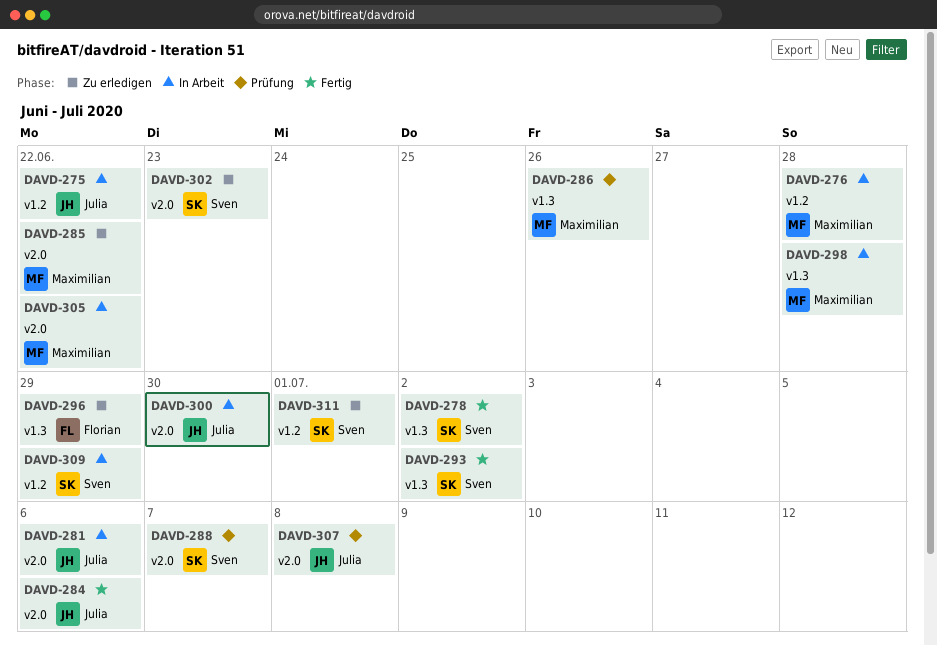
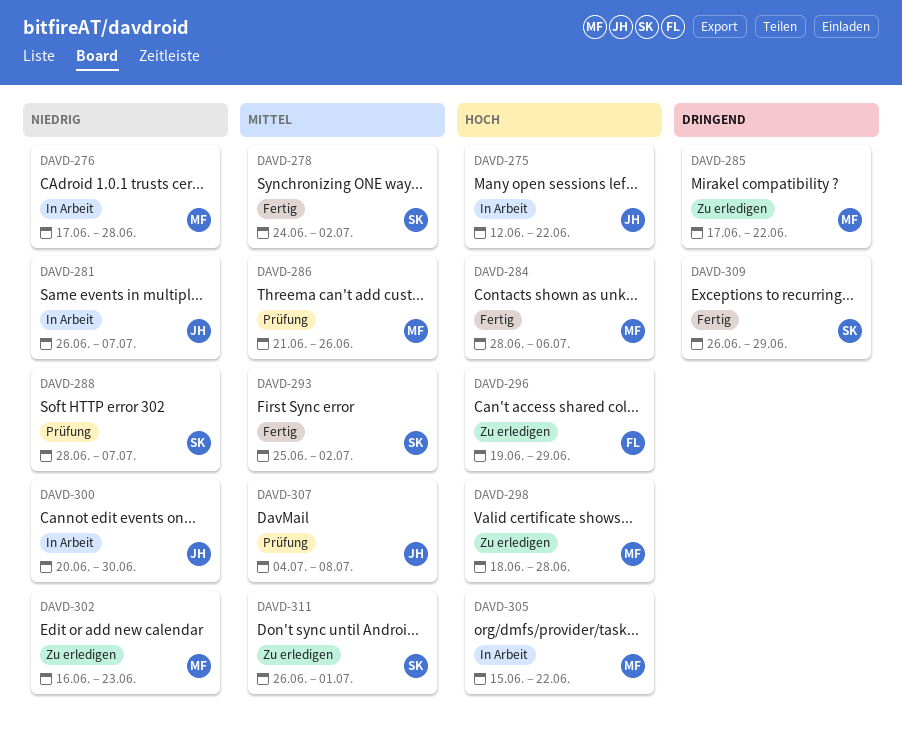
DAVD-281, due: Jul 6 -> Jul 7
DAVD-284, owner: Julia -> Maximilian
DAVD-298, status: In Arbeit -> Zu erledigen
DAVD-302, owner: Sven -> Maximilian
DAVD-309, status: In Arbeit -> Fertig

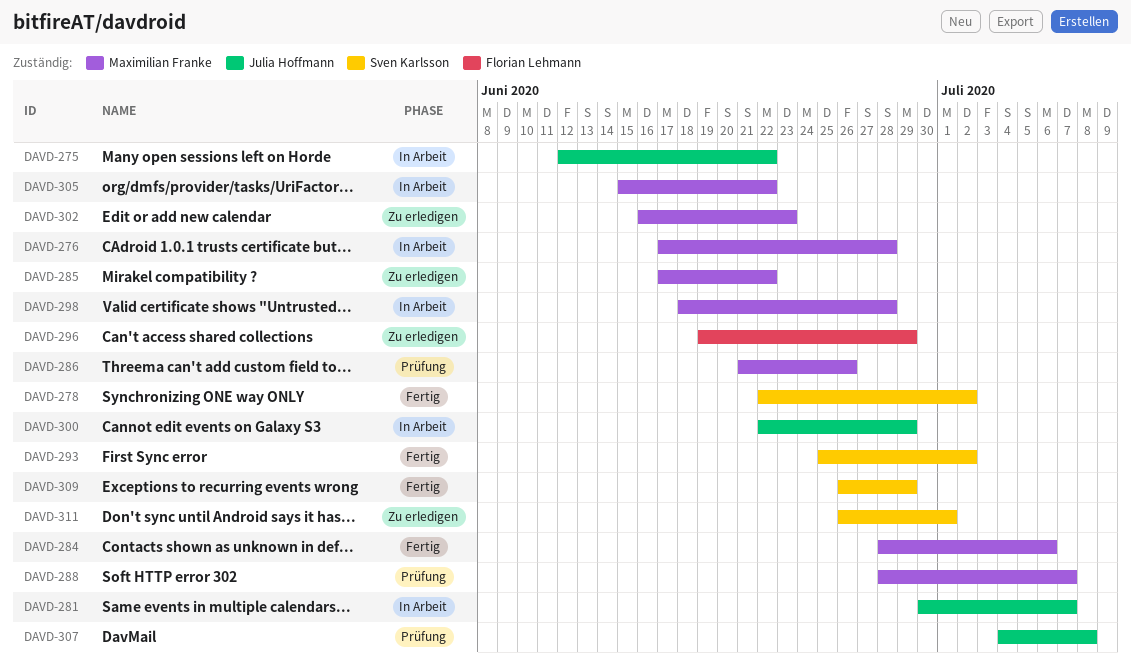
DAVD-278, start: Jun 24 -> Jun 22
DAVD-281, start: Jun 26 -> Jun 30
DAVD-288, owner: Sven Karlsson -> Maximilian Franke
DAVD-298, status: Zu erledigen -> In Arbeit
DAVD-300, start: Jun 20 -> Jun 22
DAVD-300, due: Jun 30 -> Jun 29

